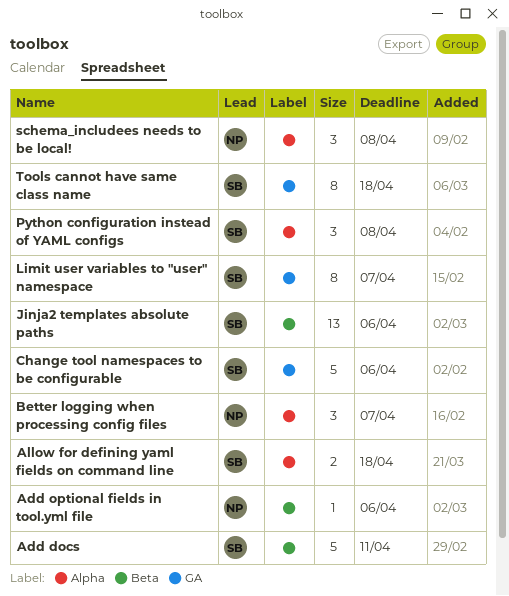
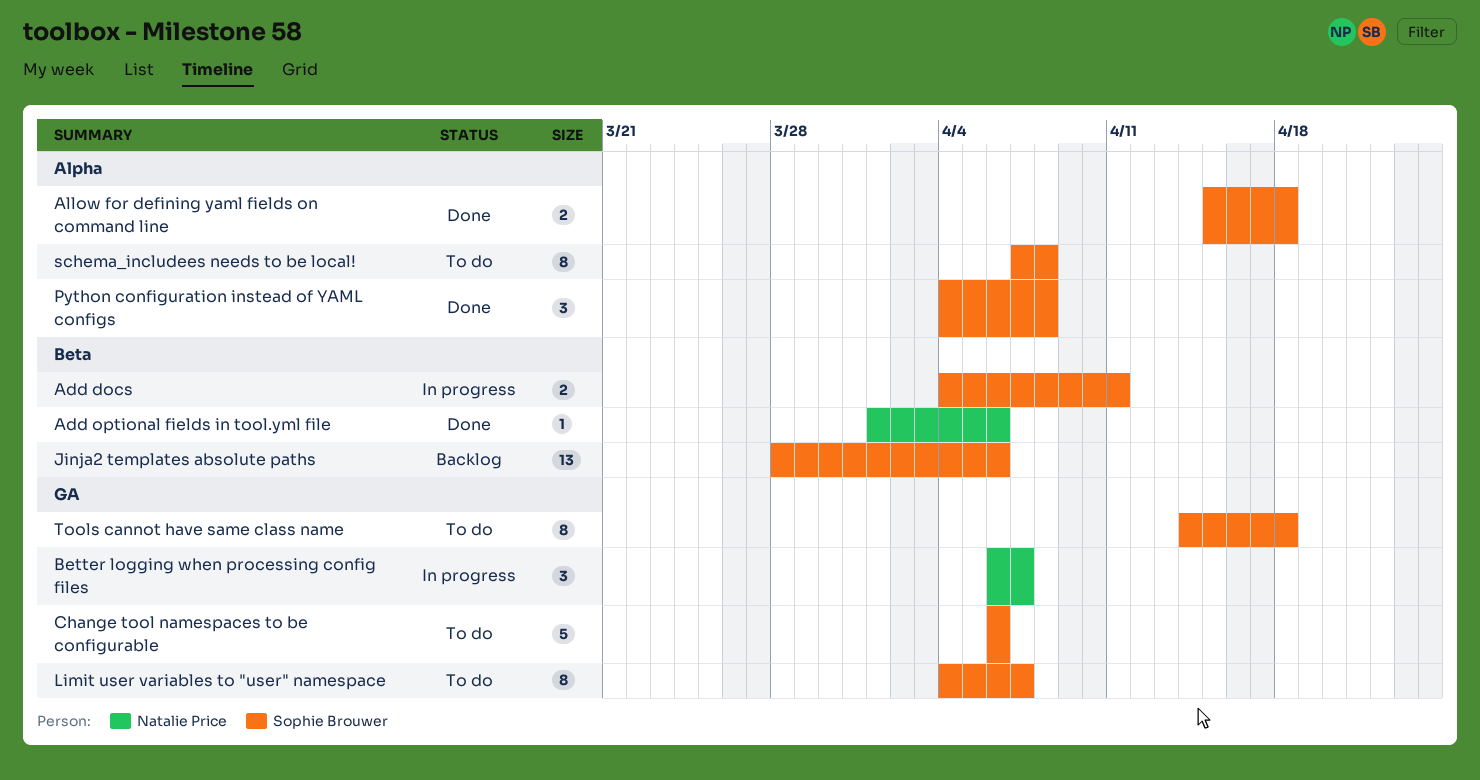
Add docs, estimate: 5 -> 2
Better logging when processing config files, label: Alpha -> GA
schema_includees needs to be local!, owner: Natalie Price -> Sophie Brouwer
schema_includees needs to be local!, estimate: 3 -> 8

